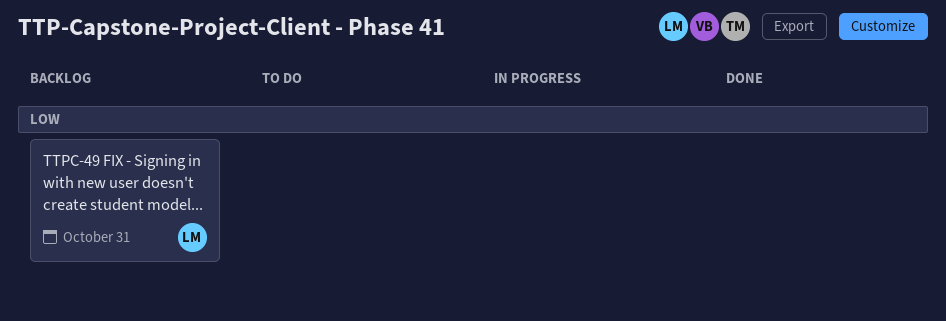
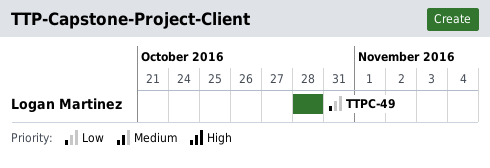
TTPC-49, due: Oct 31 -> Oct 28

